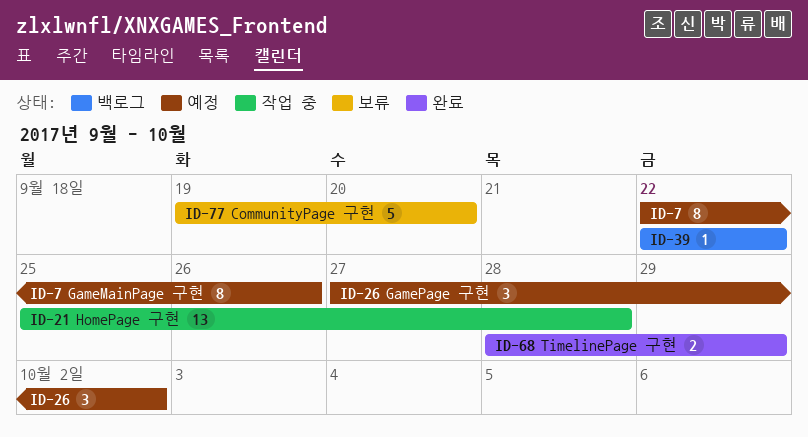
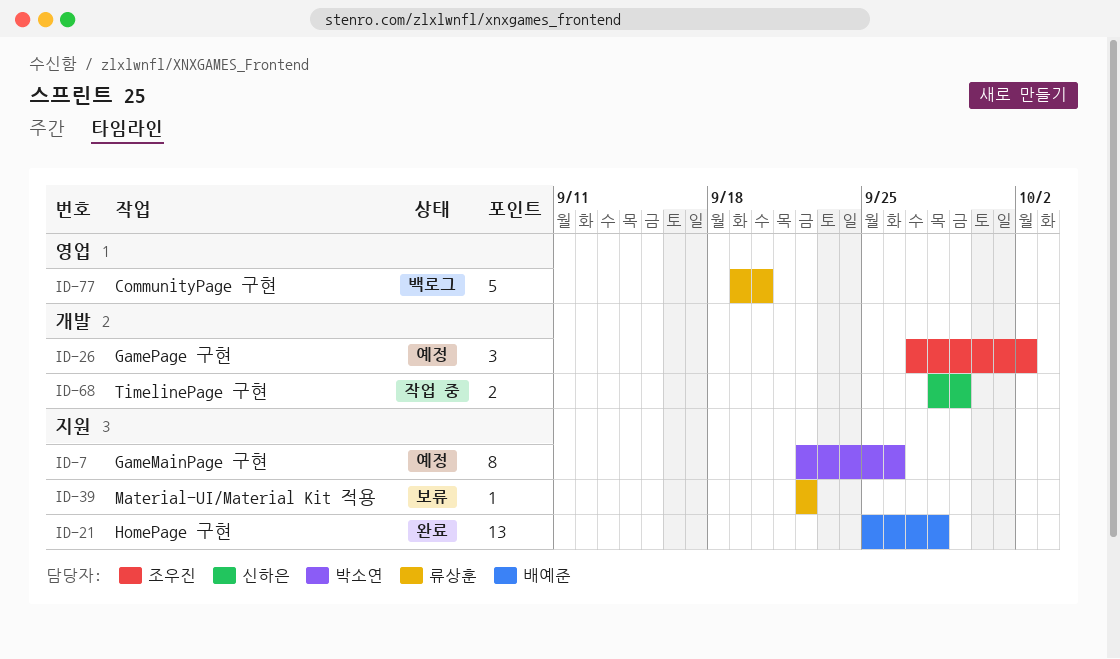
ID-21, status: 작업 중 -> 완료
ID-39, status: 백로그 -> 보류
ID-68, status: 완료 -> 작업 중
ID-77, status: 보류 -> 백로그

